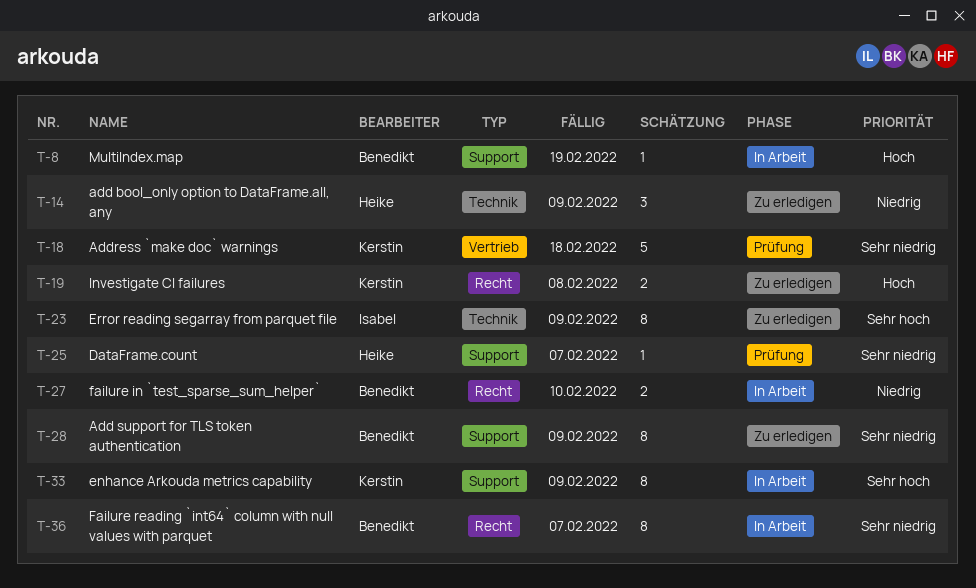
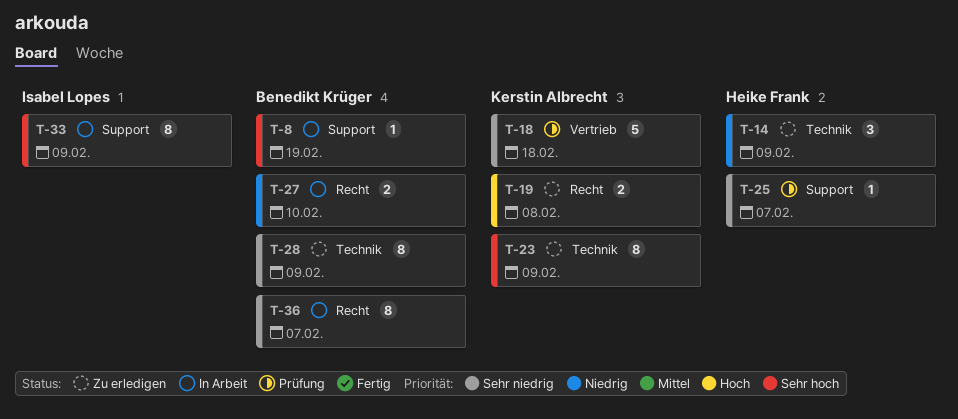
T-8, priority: Hoch -> Sehr hoch
T-23, owner: Isabel Lopes -> Kerstin Albrecht
T-28, label: Support -> Technik
T-33, owner: Kerstin Albrecht -> Isabel Lopes

